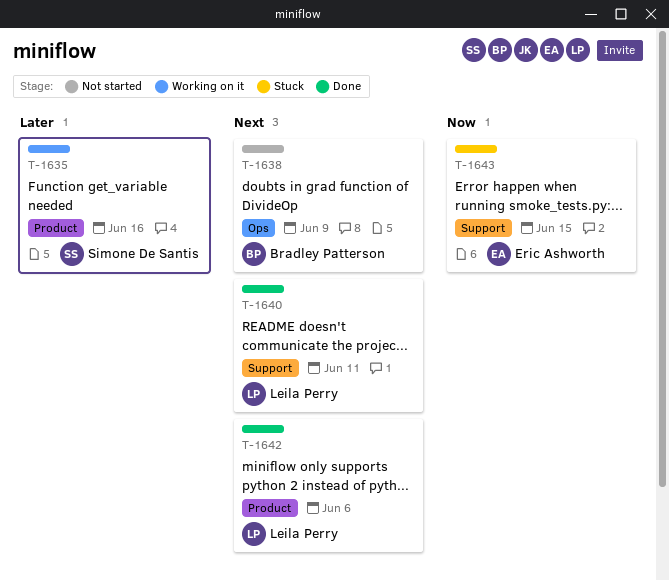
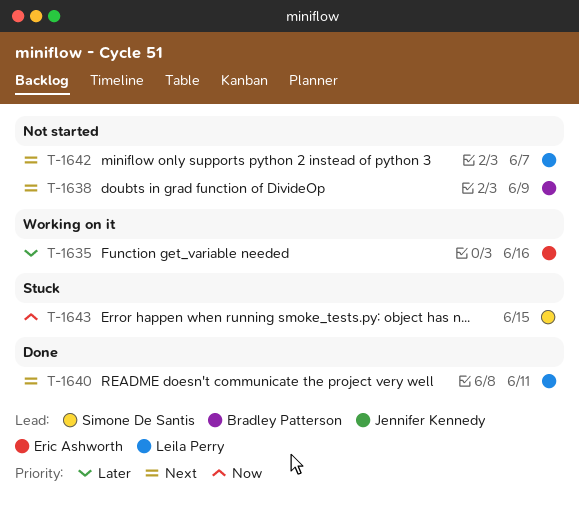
T-1635, owner: Simone De Santis -> Eric Ashworth
T-1642, status: Done -> Not started
T-1642, due: Jun 6 -> Jun 7
T-1643, owner: Eric Ashworth -> Simone De Santis

